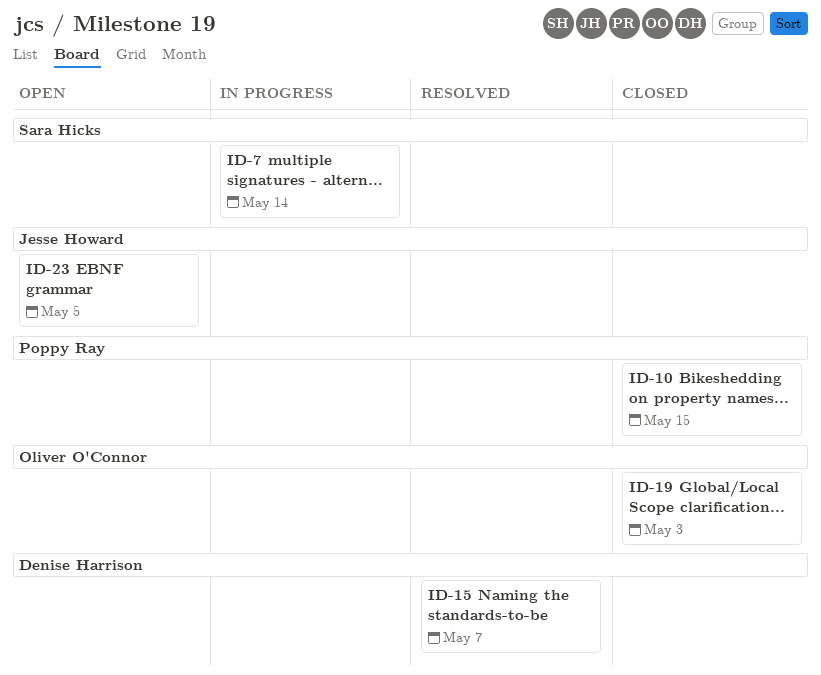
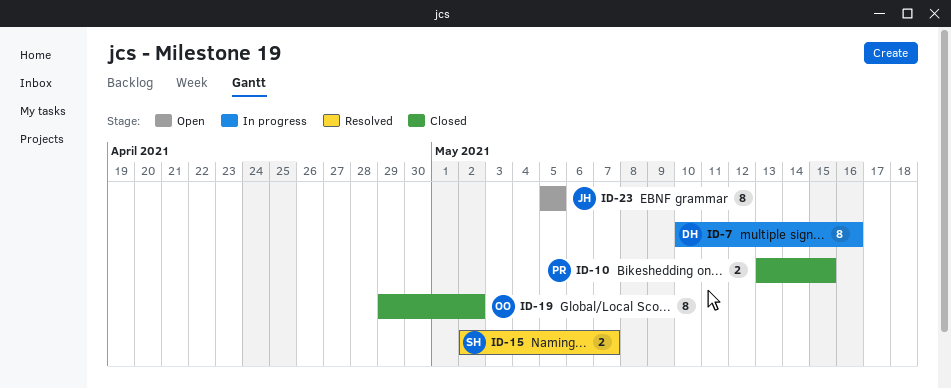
ID-7, owner: Sara Hicks -> Denise Harrison
ID-7, due: May 14 -> May 16
ID-15, owner: Denise Harrison -> Sara Hicks
ID-19, due: May 3 -> May 2

